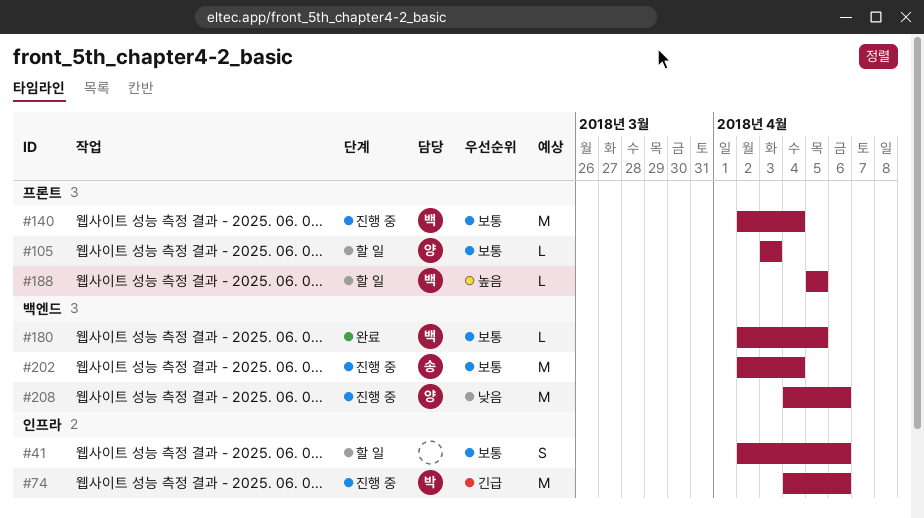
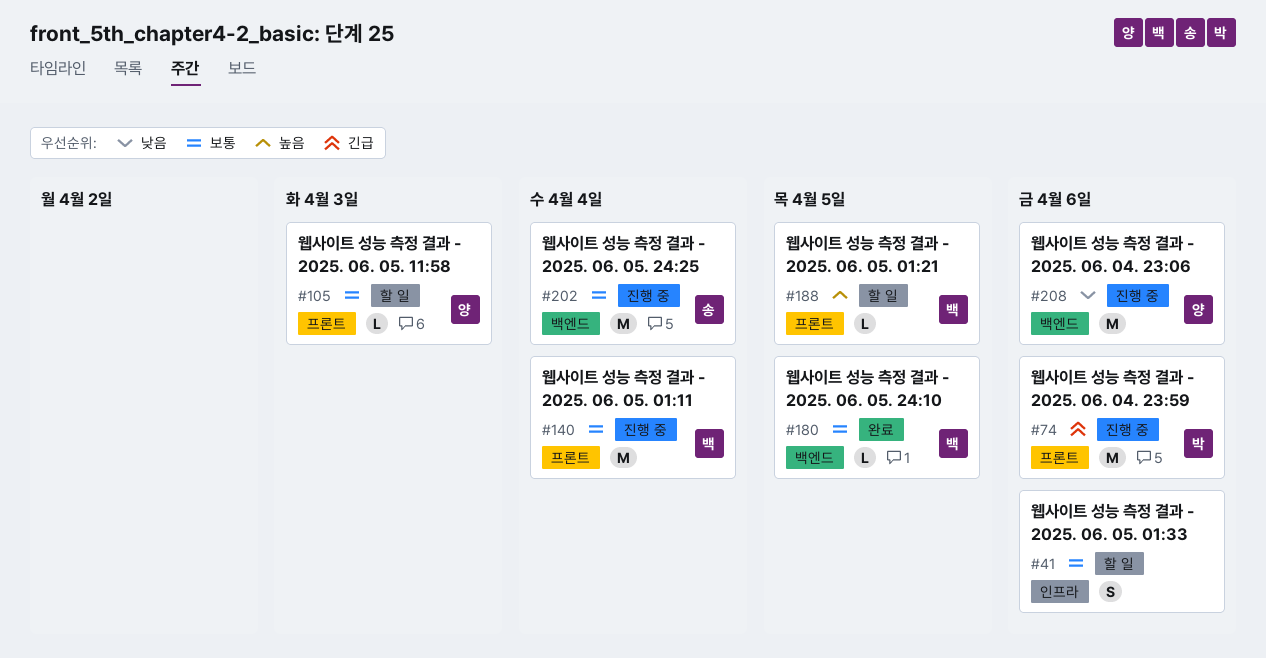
#74, label: 인프라 -> 프론트

